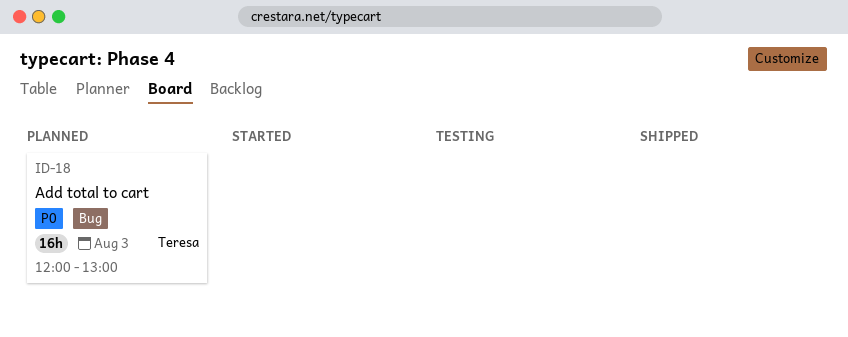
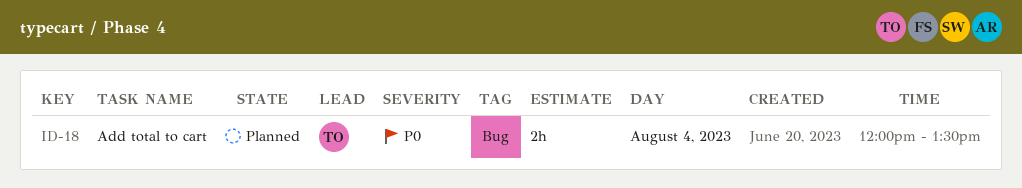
ID-18, estimate: 16h -> 2h
ID-18, day: Aug 3 -> Aug 4
ID-18, ends: 13:00 -> 13:30

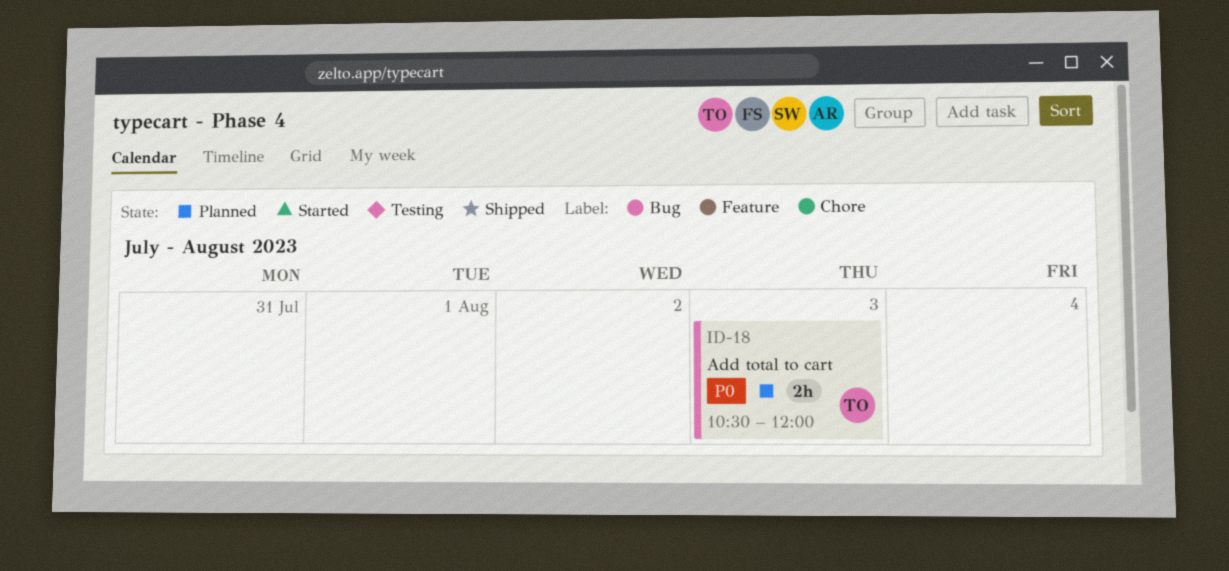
ID-18, day: Aug 4 -> Aug 3
ID-18, begins: 12:00 -> 10:30
ID-18, ends: 13:30 -> 12:00

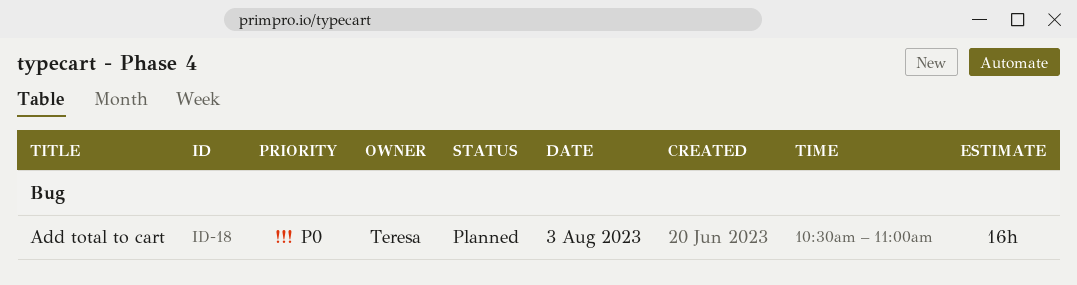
ID-18, estimate: 2h -> 16h
ID-18, ends: 12:00 -> 11:00

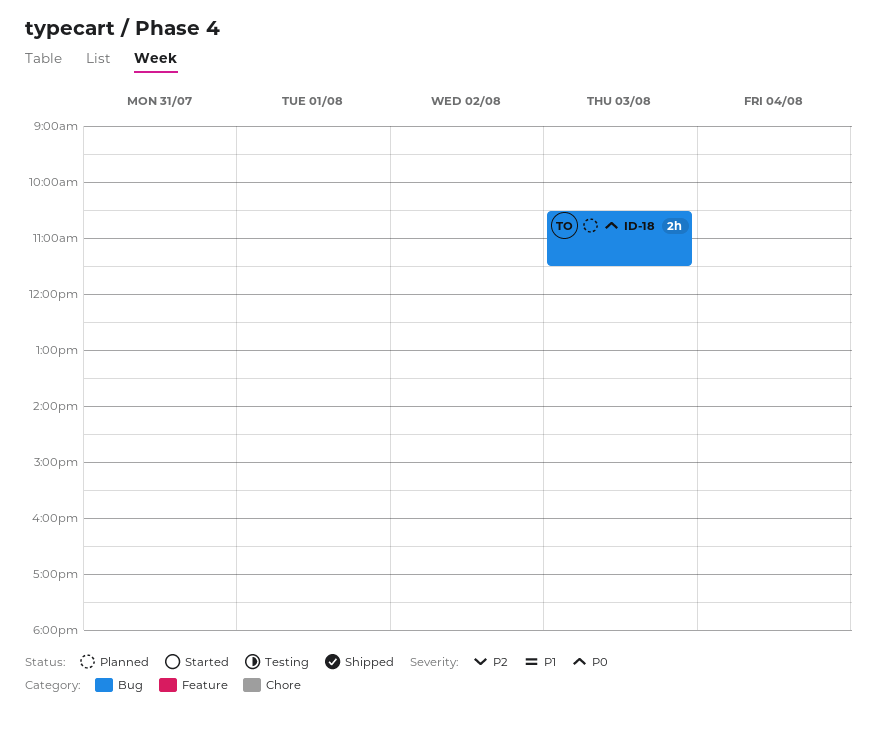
ID-18, estimate: 16h -> 2h
ID-18, ends: 11:00 -> 11:30

